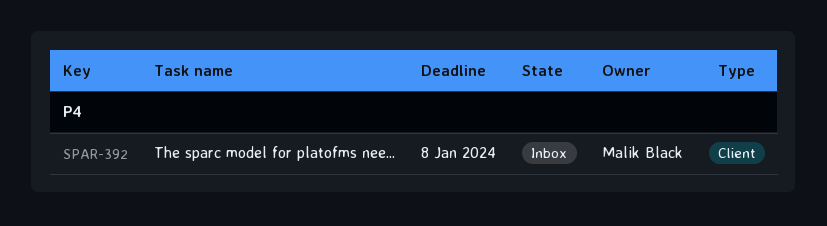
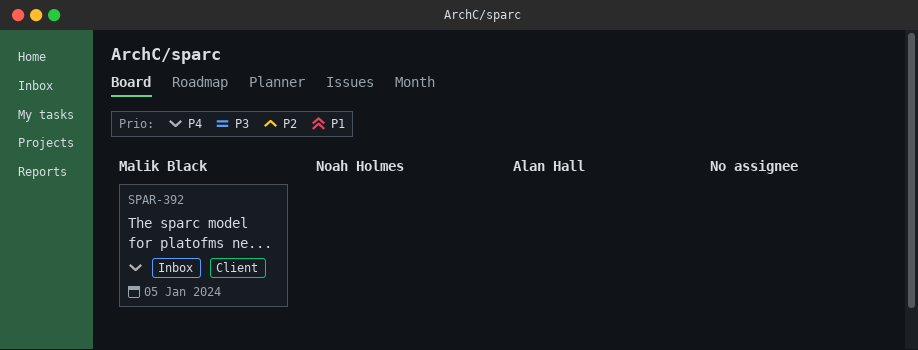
SPAR-392, due: Jan 8 -> Jan 5

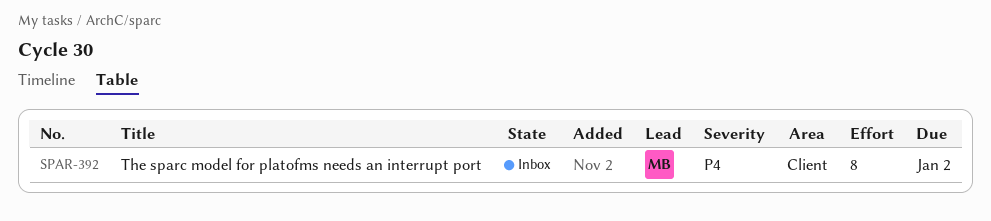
SPAR-392, due: Jan 5 -> Jan 2

